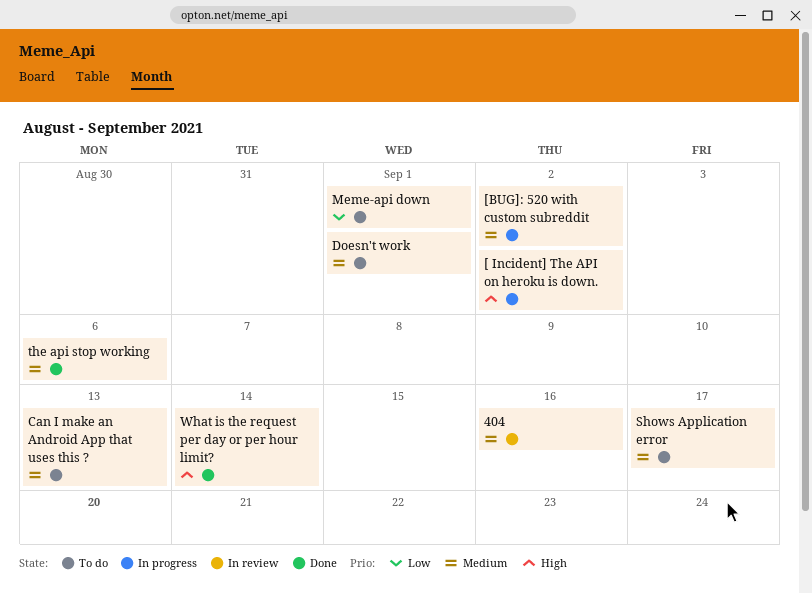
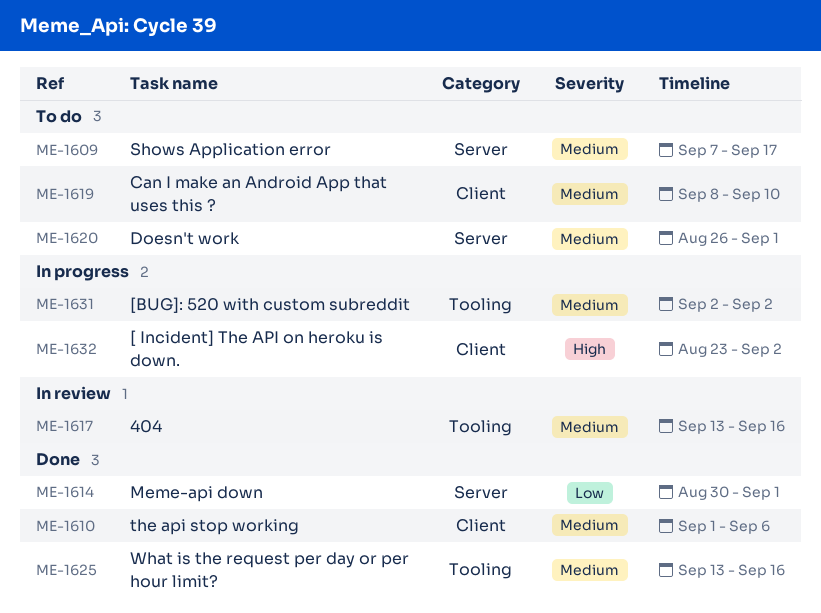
Can I make an Android App that uses this ?, due: Sep 13 -> Sep 10
Meme-api down, status: To do -> Done
What is the request per day or per hour limit?, priority: High -> Medium
What is the request per day or per hour limit?, due: Sep 14 -> Sep 16

